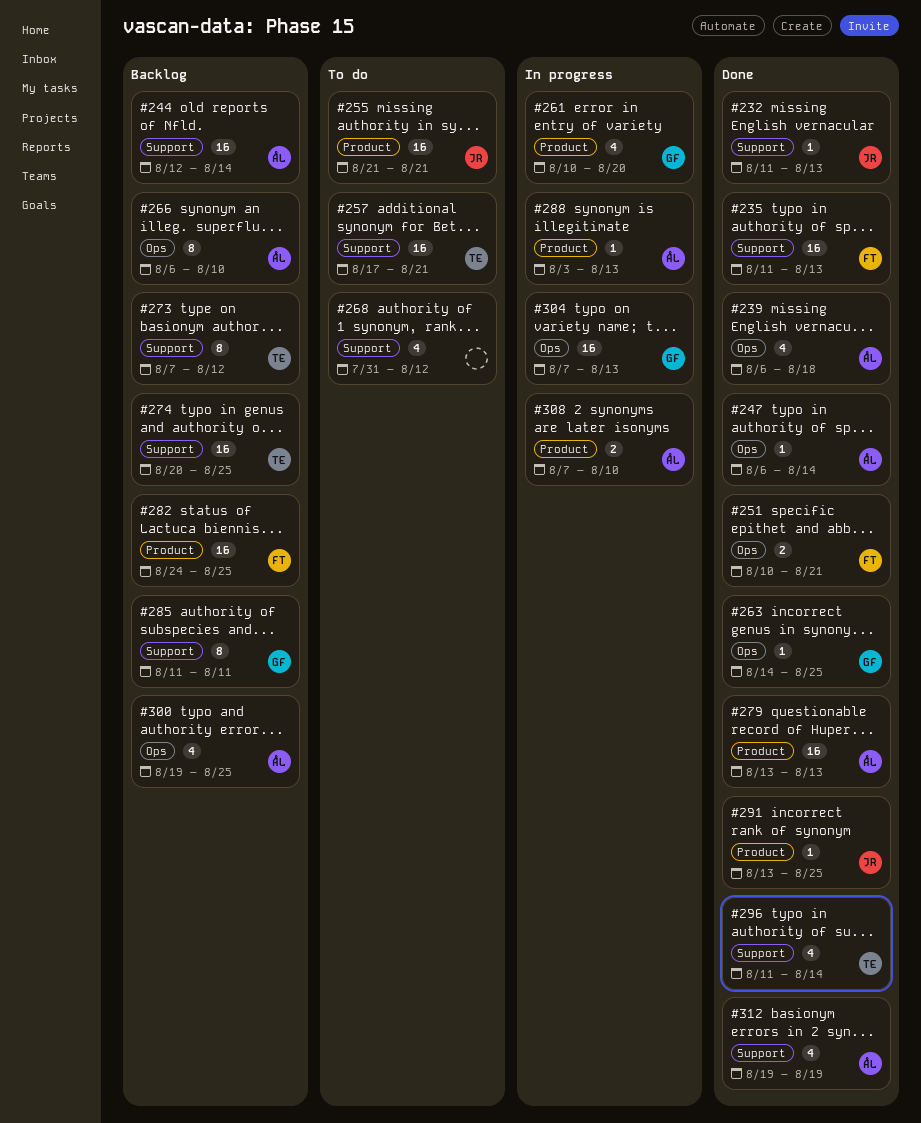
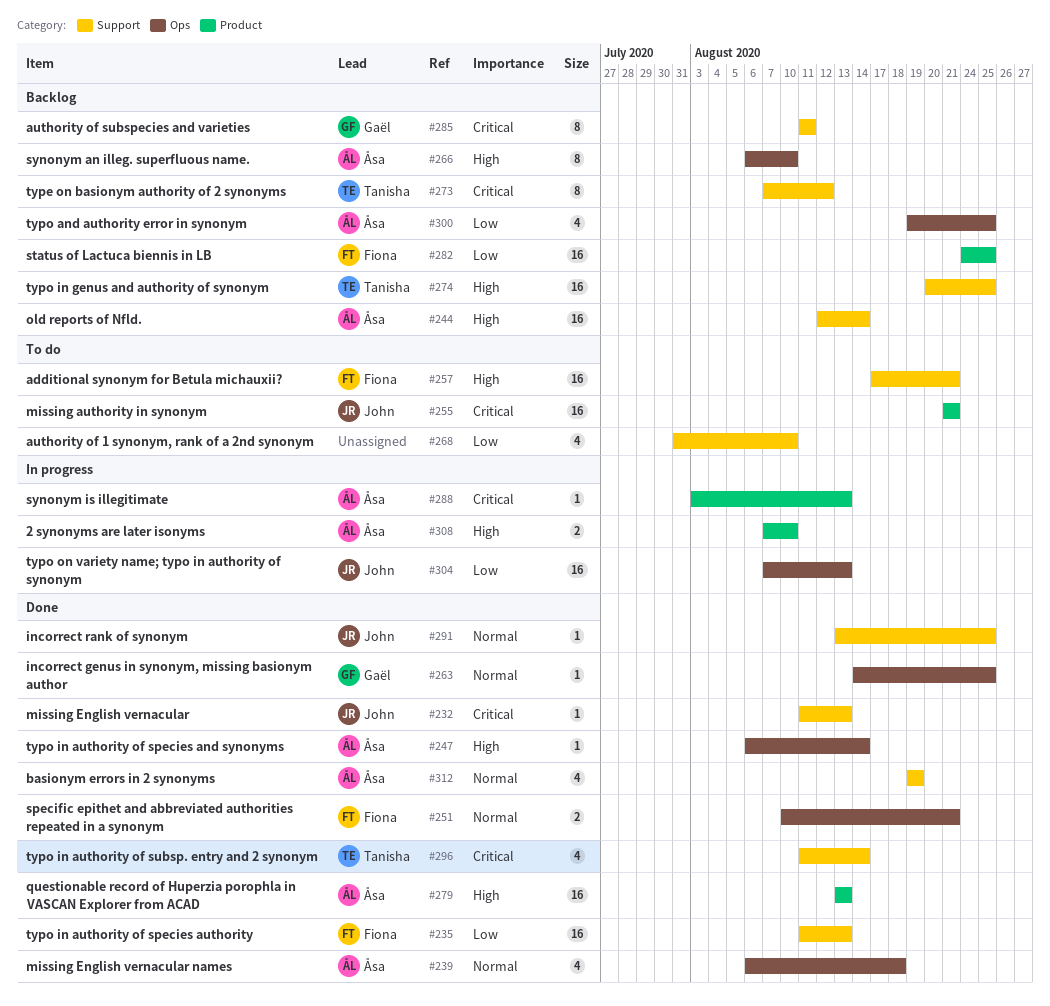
#257, owner: Tanisha -> Fiona
#261: present -> none
#268, due: Aug 12 -> Aug 10
#291, label: Product -> Support
#304, owner: Gaël -> John

